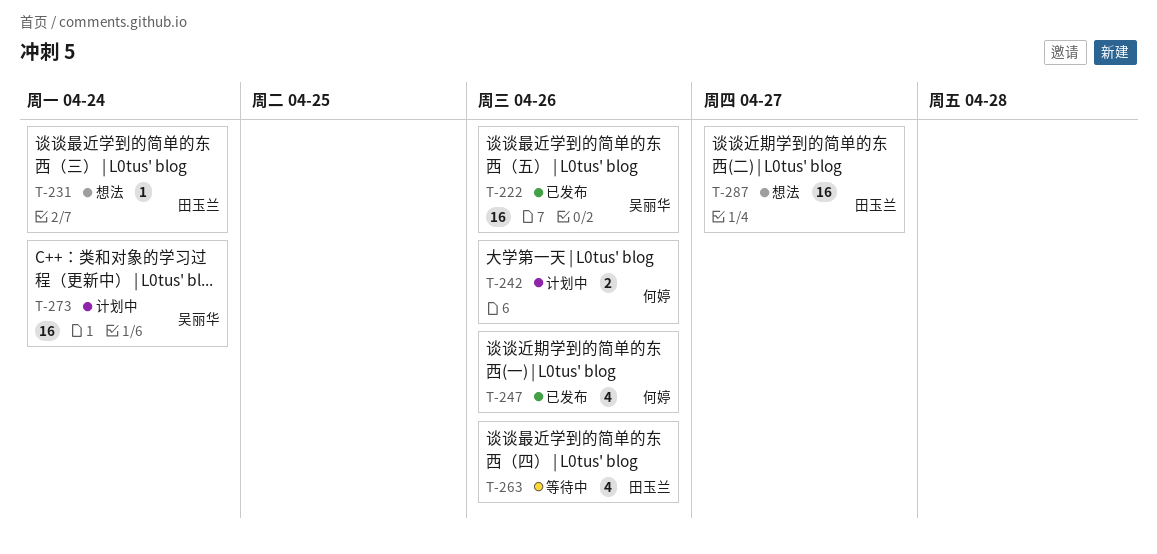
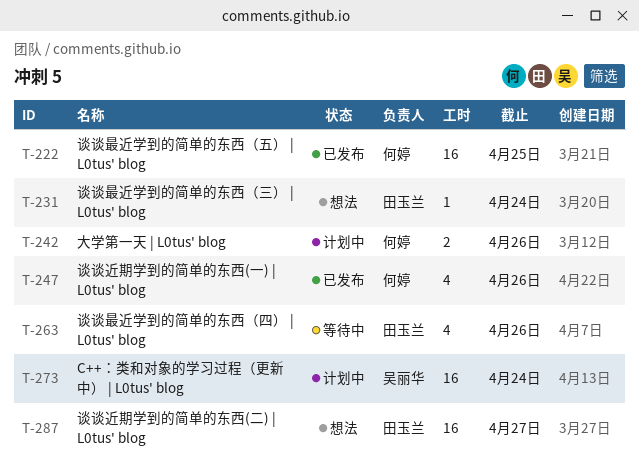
T-222, owner: 吴丽华 -> 何婷
T-222, due: Apr 26 -> Apr 25

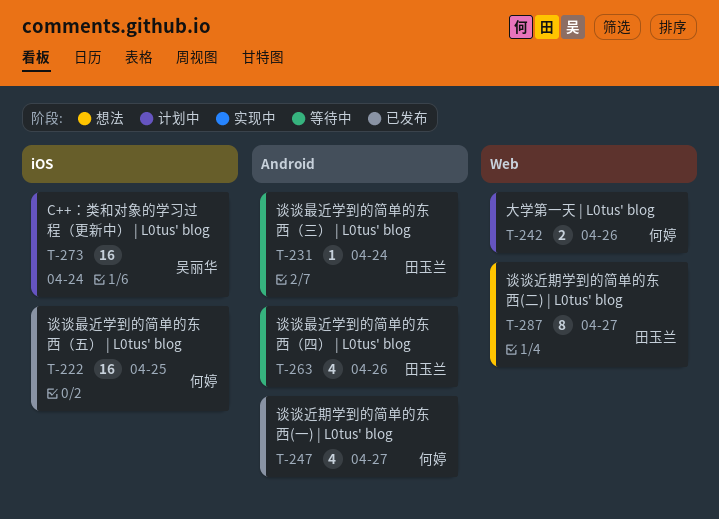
T-231, status: 想法 -> 等待中
T-247, due: Apr 26 -> Apr 27
T-287, estimate: 16 -> 8

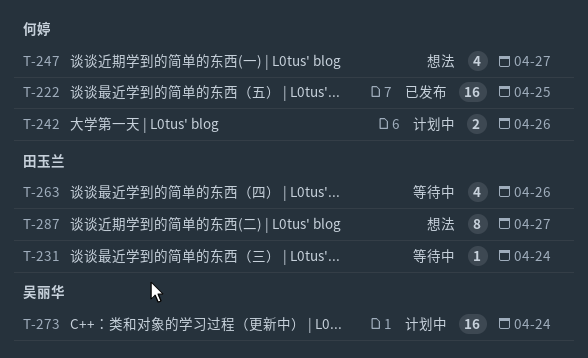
T-247, status: 已发布 -> 想法

